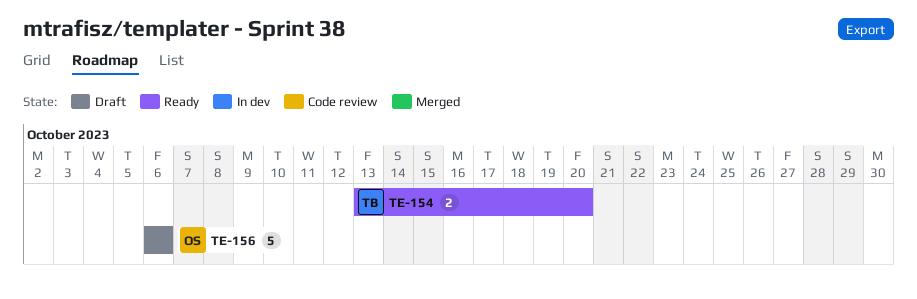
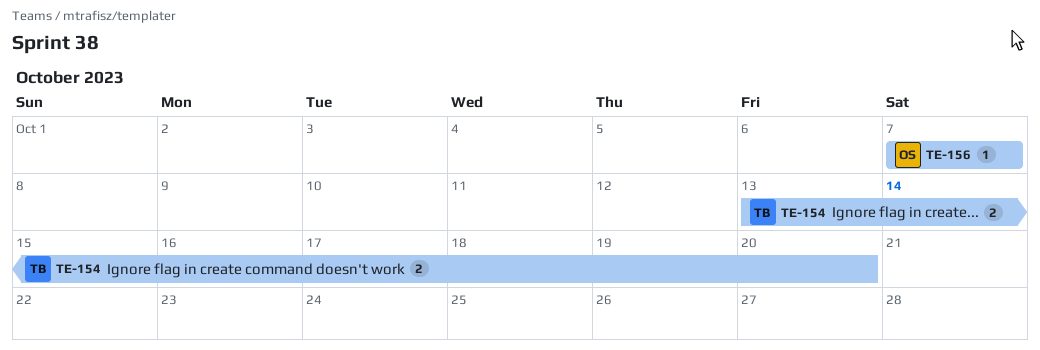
TE-156, estimate: 5 -> 1
TE-156, start: Oct 6 -> Oct 7
TE-156, due: Oct 6 -> Oct 7

